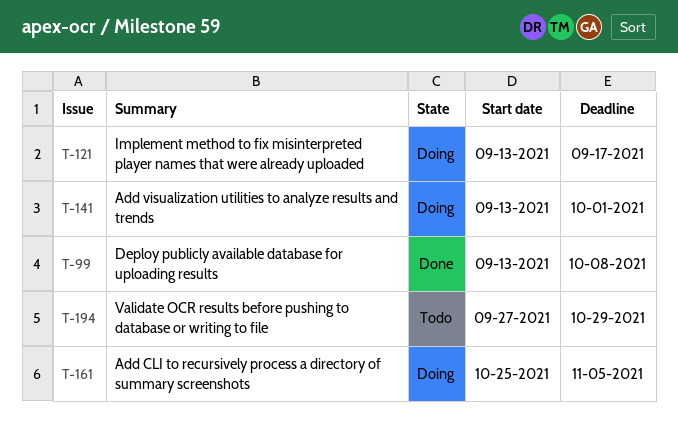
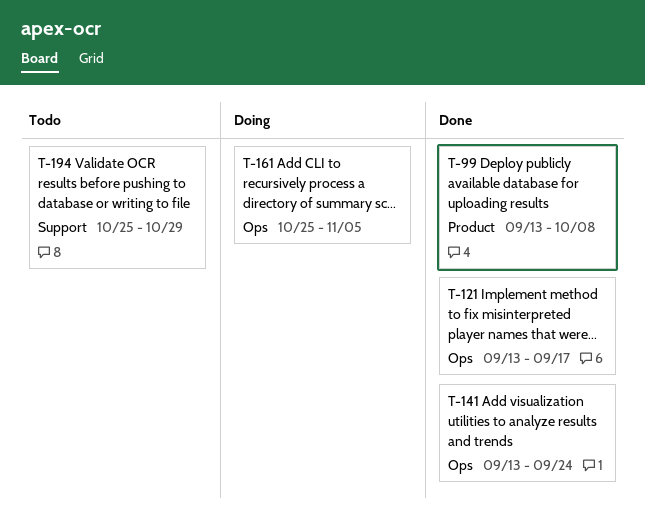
T-121, status: Doing -> Done
T-141, status: Doing -> Done
T-141, due: Oct 1 -> Sep 24
T-194, start: Sep 27 -> Oct 25

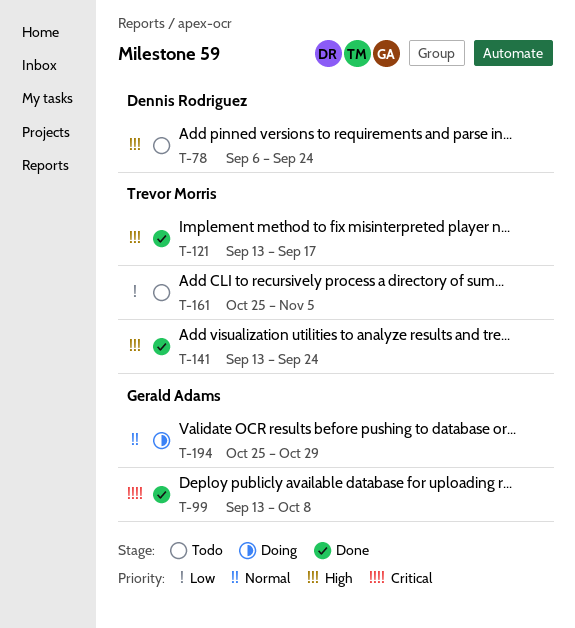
T-78: none -> present
T-161, status: Doing -> Todo
T-194, status: Todo -> Doing

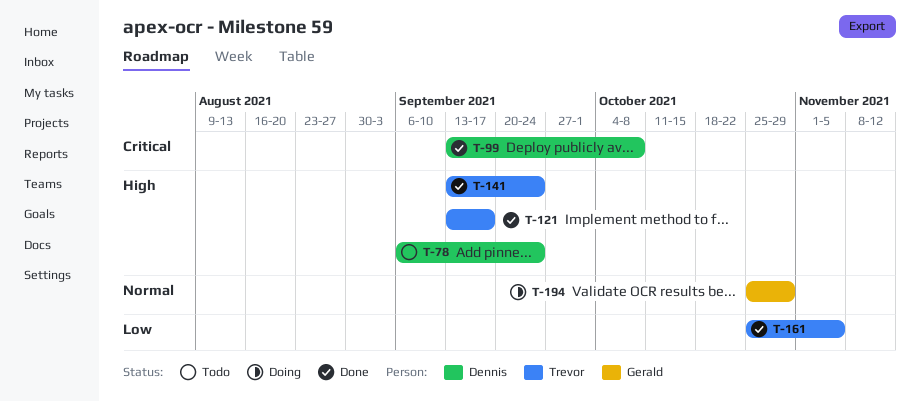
T-99, owner: Gerald Adams -> Dennis Rodriguez
T-161, status: Todo -> Done

